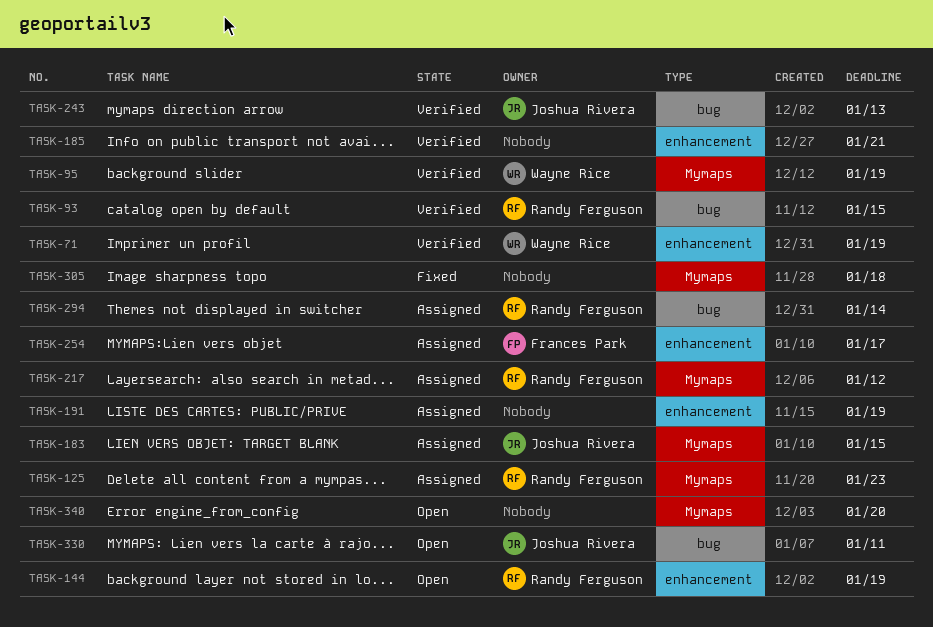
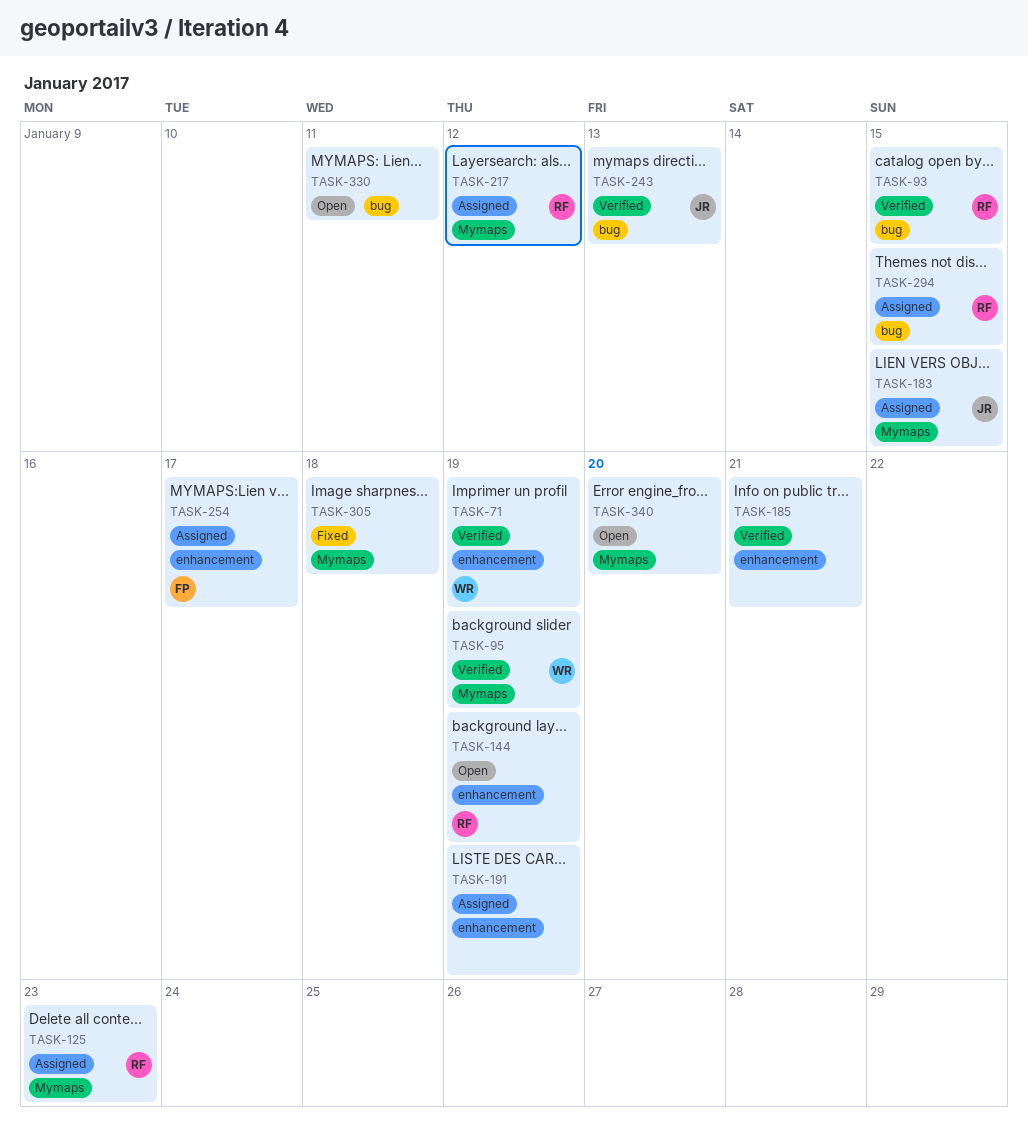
TASK-294, due: Jan 14 -> Jan 15
TASK-330, owner: Joshua Rivera -> none

